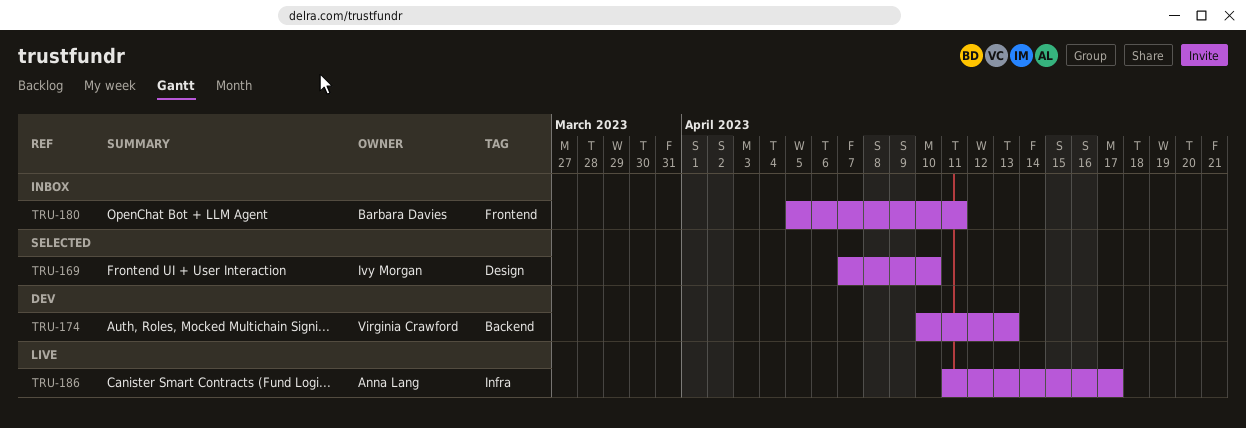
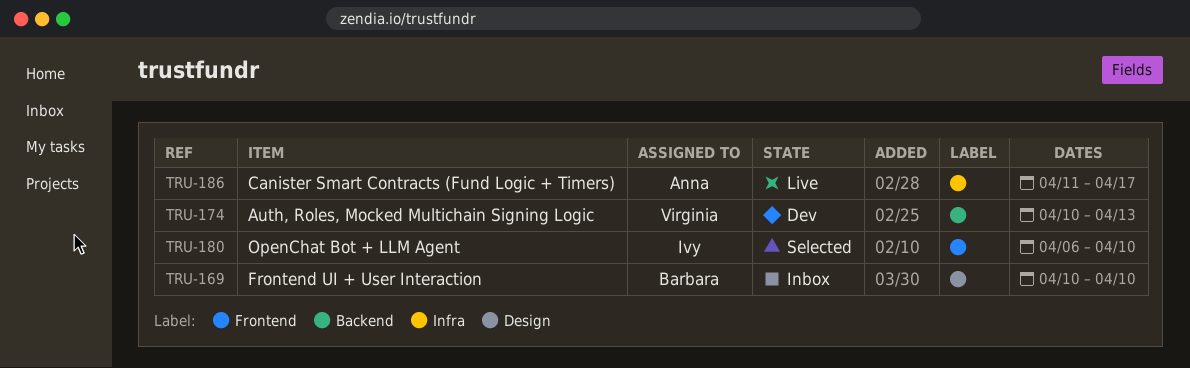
TRU-169, status: Selected -> Inbox
TRU-169, owner: Ivy Morgan -> Barbara Davies
TRU-169, start: Apr 7 -> Apr 10
TRU-180, status: Inbox -> Selected
TRU-180, owner: Barbara Davies -> Ivy Morgan
TRU-180, start: Apr 5 -> Apr 6
TRU-180, due: Apr 11 -> Apr 10

